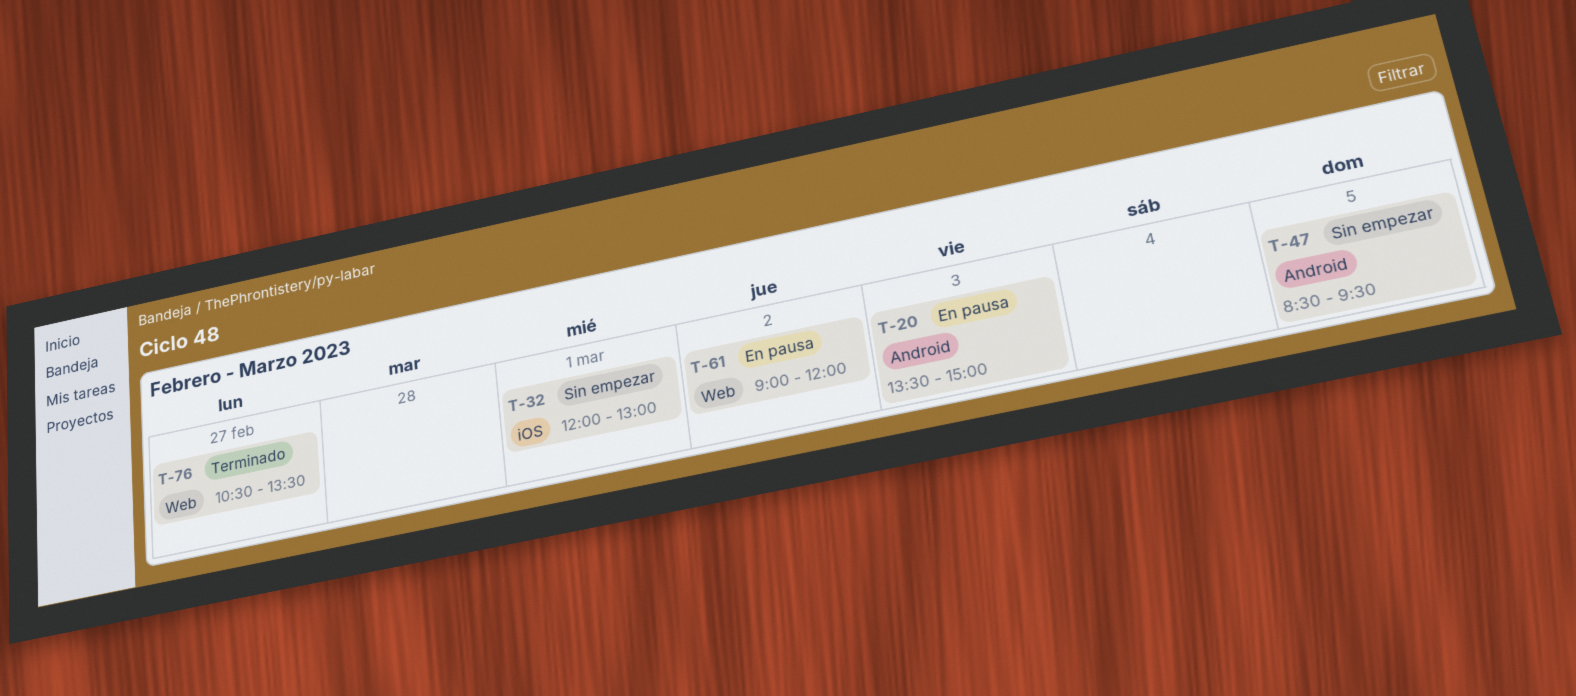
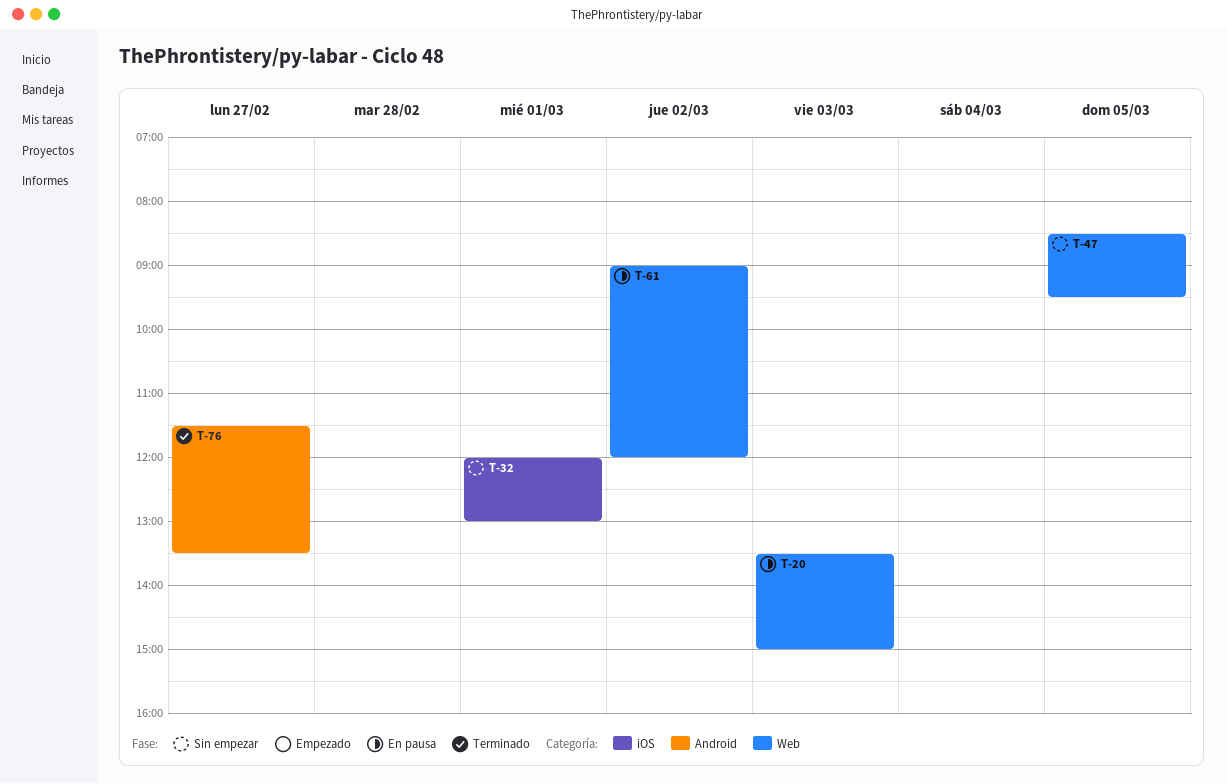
T-20, label: Android -> Web
T-47, label: Android -> Web
T-76, label: Web -> Android
T-76, begins: 10:30 -> 11:30

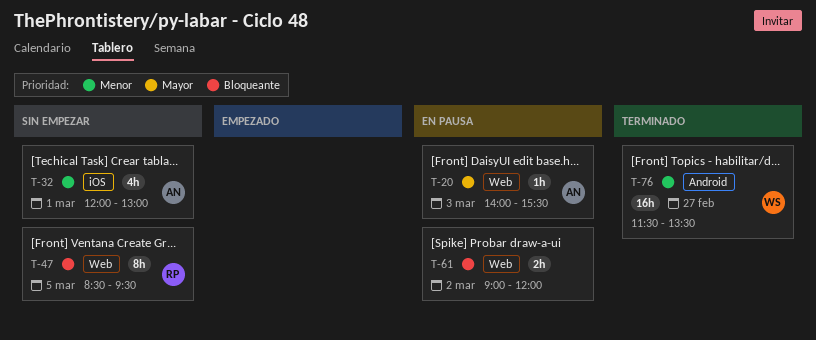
T-20, begins: 13:30 -> 14:00
T-20, ends: 15:00 -> 15:30

